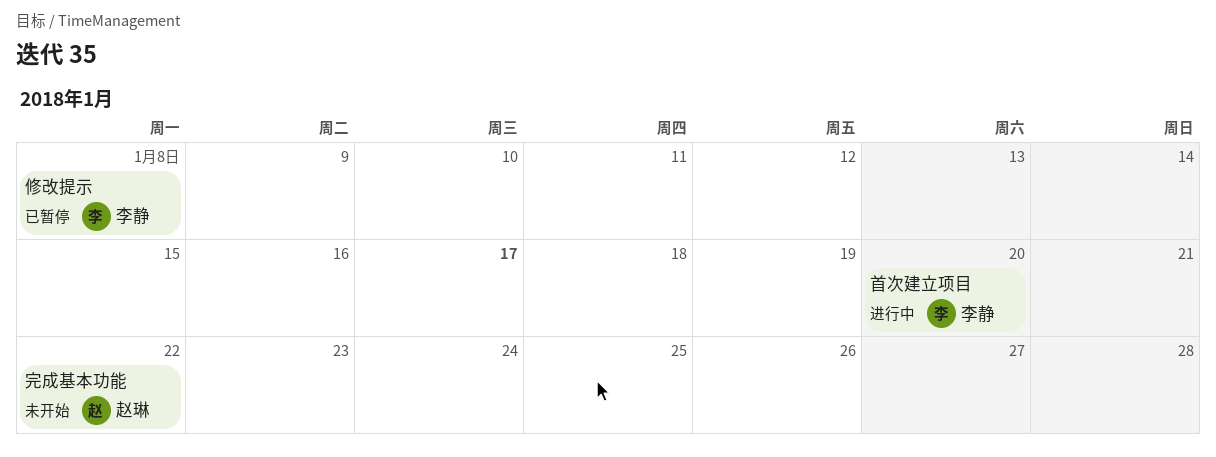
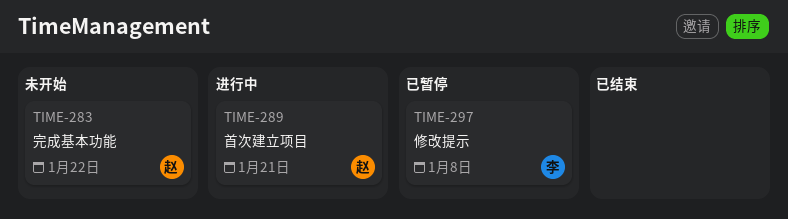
首次建立项目, owner: 李静 -> 赵琳
首次建立项目, due: Jan 20 -> Jan 21

